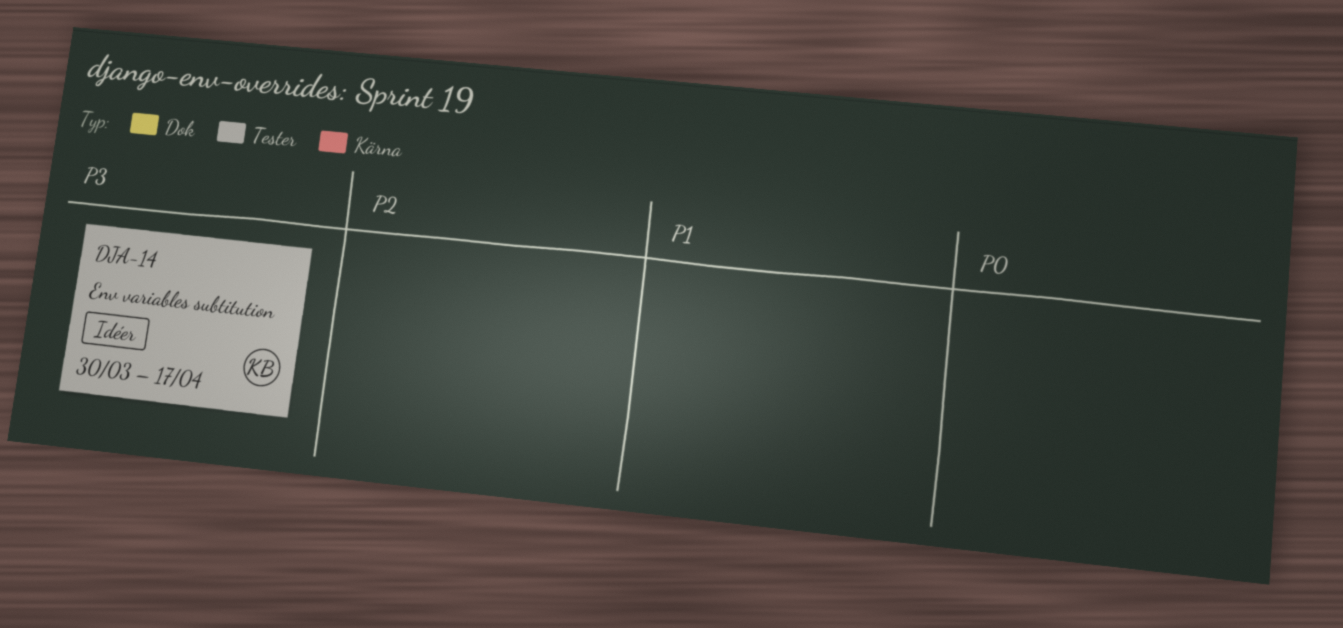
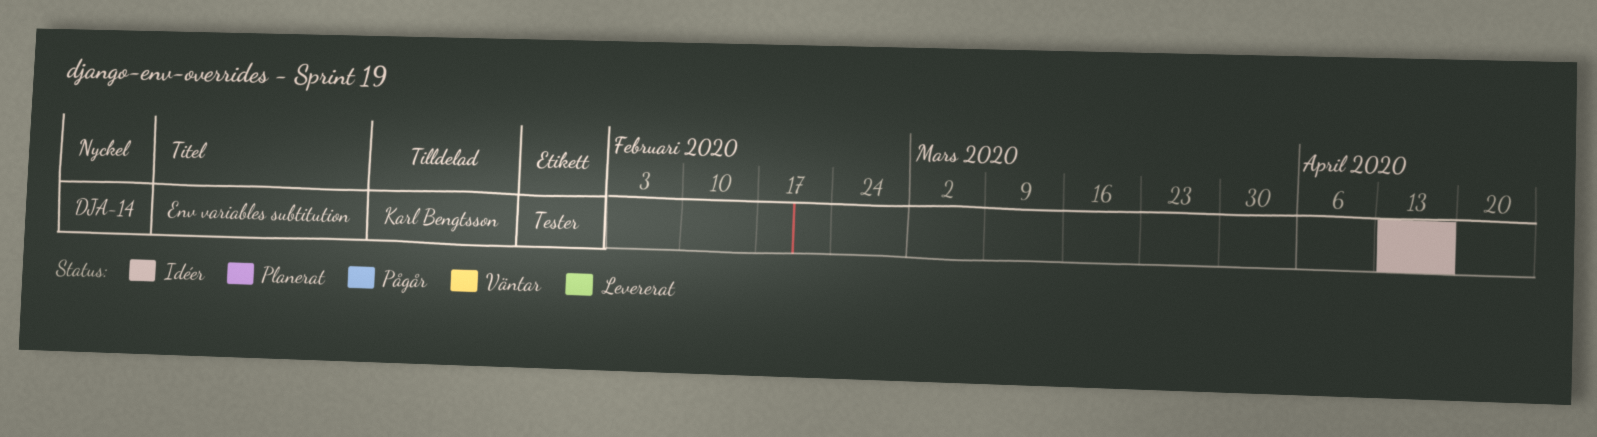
DJA-14, start: Mar 30 -> Apr 13

